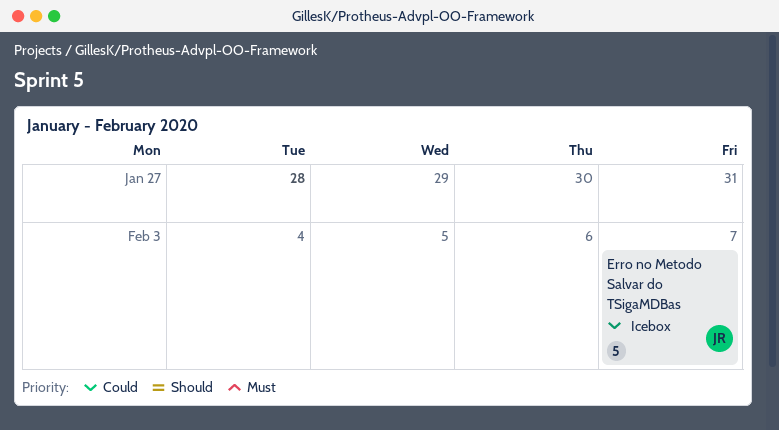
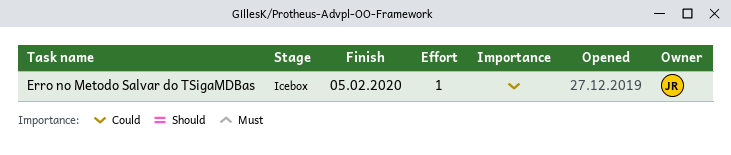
Erro no Metodo Salvar do TSigaMDBas, estimate: 5 -> 1
Erro no Metodo Salvar do TSigaMDBas, due: Feb 7 -> Feb 5

